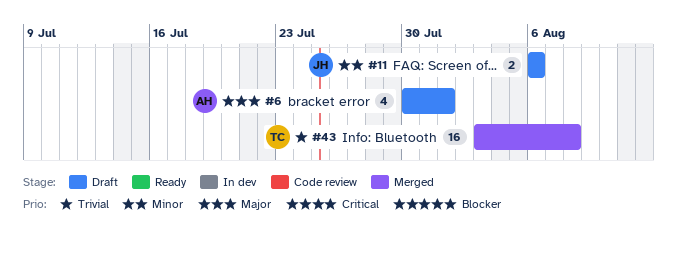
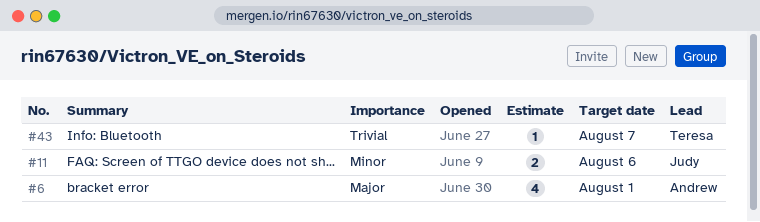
#43, estimate: 16 -> 1
#43, due: Aug 8 -> Aug 7

